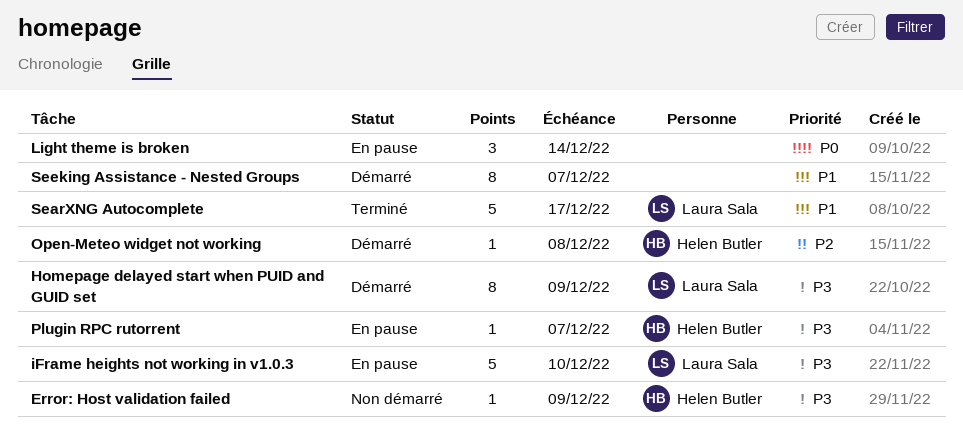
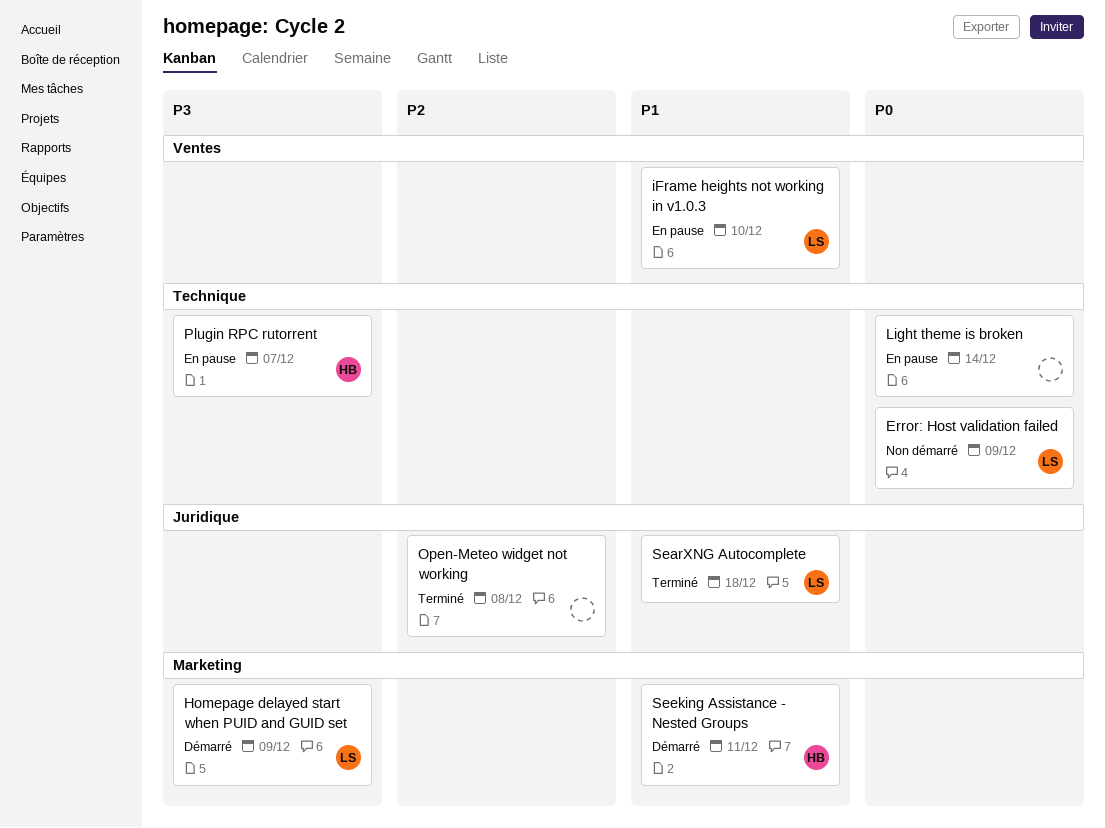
Error: Host validation failed, owner: Helen Butler -> Laura Sala
Error: Host validation failed, priority: P3 -> P0
iFrame heights not working in v1.0.3, priority: P3 -> P1
Open-Meteo widget not working, status: Démarré -> Terminé
Open-Meteo widget not working, owner: Helen Butler -> none
SearXNG Autocomplete, due: Dec 17 -> Dec 18
Seeking Assistance - Nested Groups, owner: none -> Helen Butler
Seeking Assistance - Nested Groups, due: Dec 7 -> Dec 11

